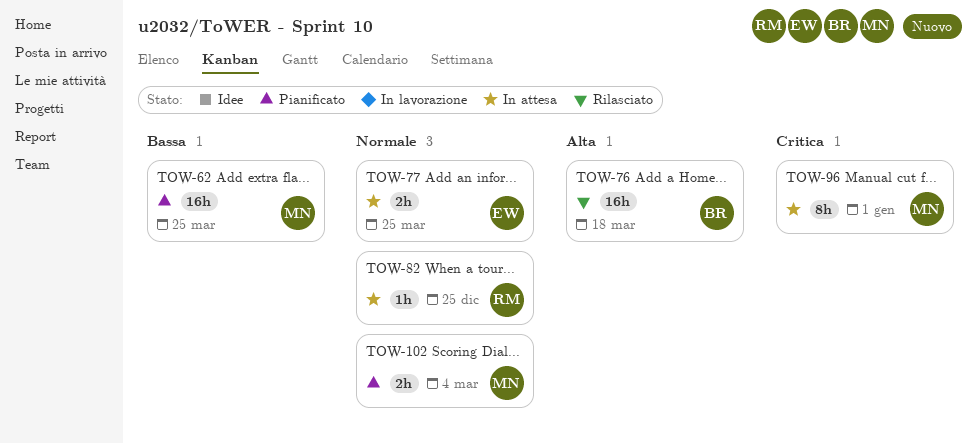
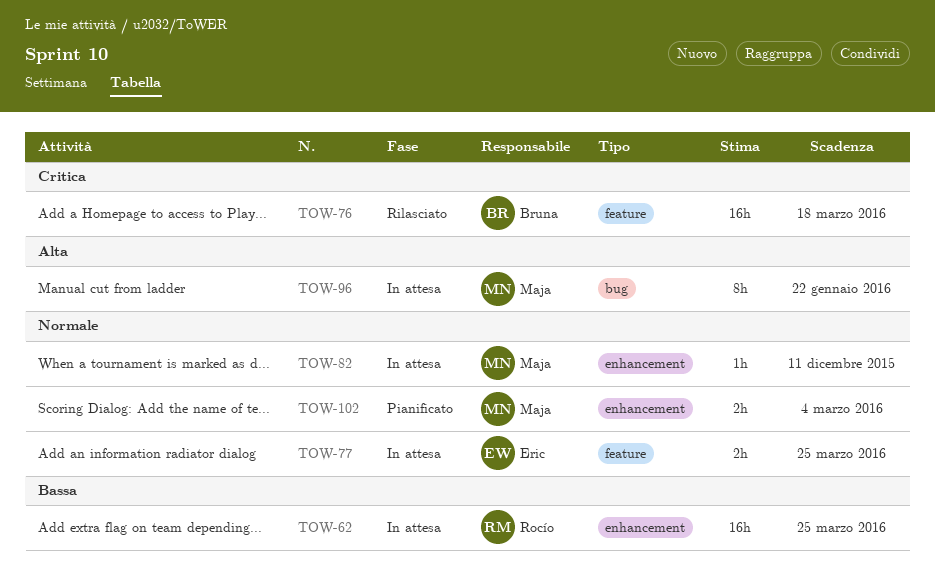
TOW-62, status: Pianificato -> In attesa
TOW-62, owner: Maja -> Rocío
TOW-76, priority: Alta -> Critica
TOW-82, owner: Rocío -> Maja
TOW-82, due: Dec 25 -> Dec 11
TOW-96, priority: Critica -> Alta
TOW-96, due: Jan 1 -> Jan 22

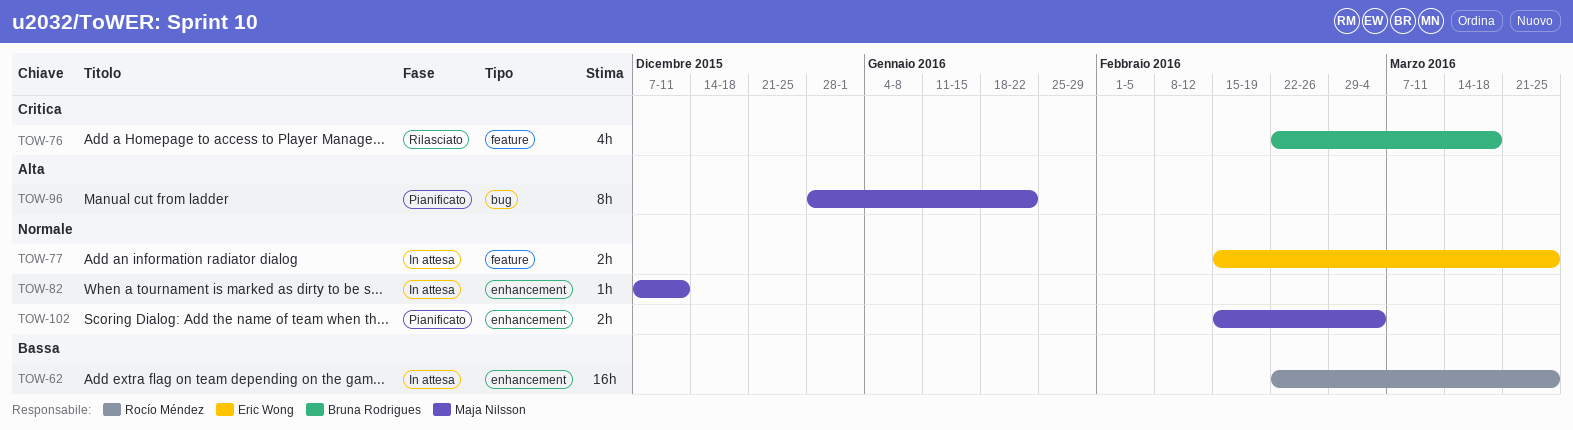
TOW-76, estimate: 16h -> 4h
TOW-96, status: In attesa -> Pianificato

